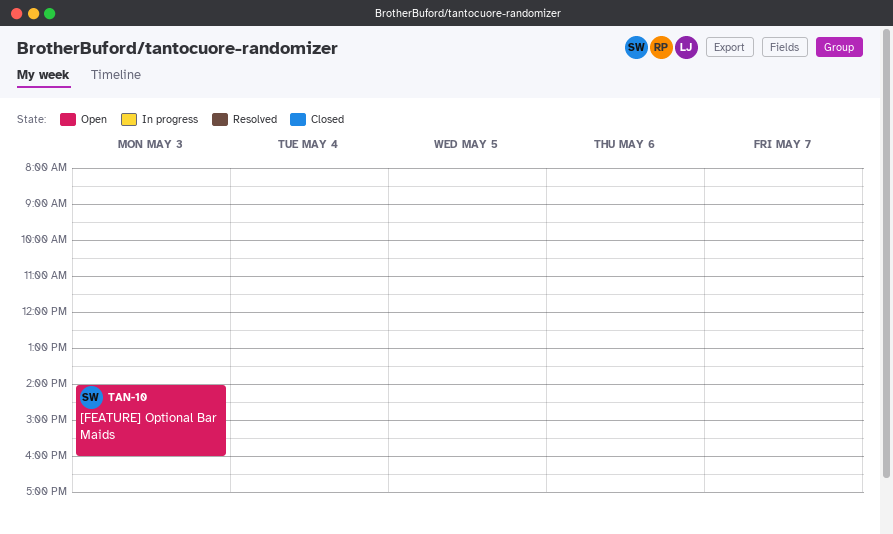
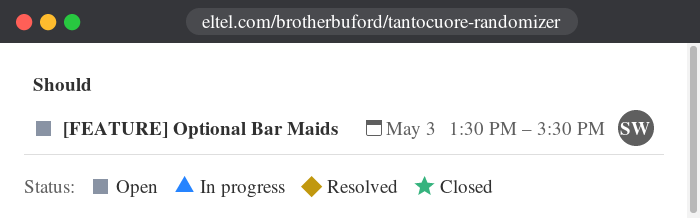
[FEATURE] Optional Bar Maids, begins: 14:00 -> 13:30
[FEATURE] Optional Bar Maids, ends: 16:00 -> 15:30

